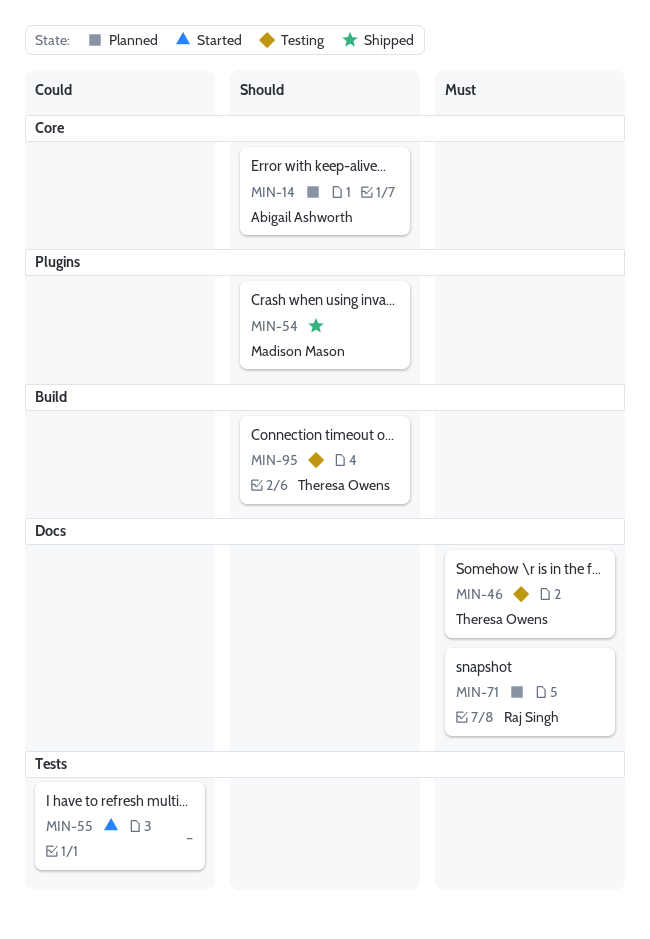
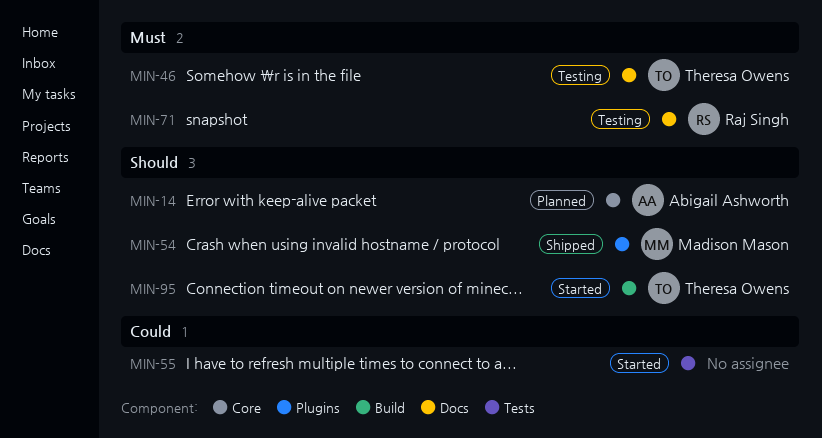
MIN-71, status: Planned -> Testing
MIN-95, status: Testing -> Started

